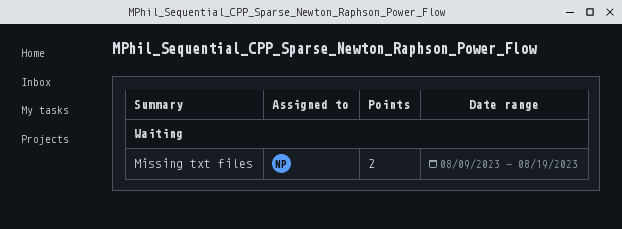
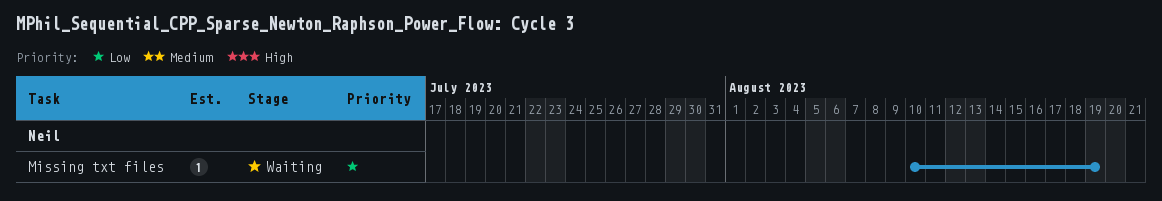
Missing txt files, estimate: 2 -> 1
Missing txt files, start: Aug 9 -> Aug 10

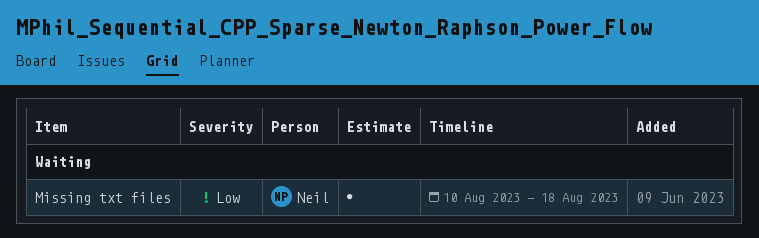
Missing txt files, due: Aug 19 -> Aug 18

